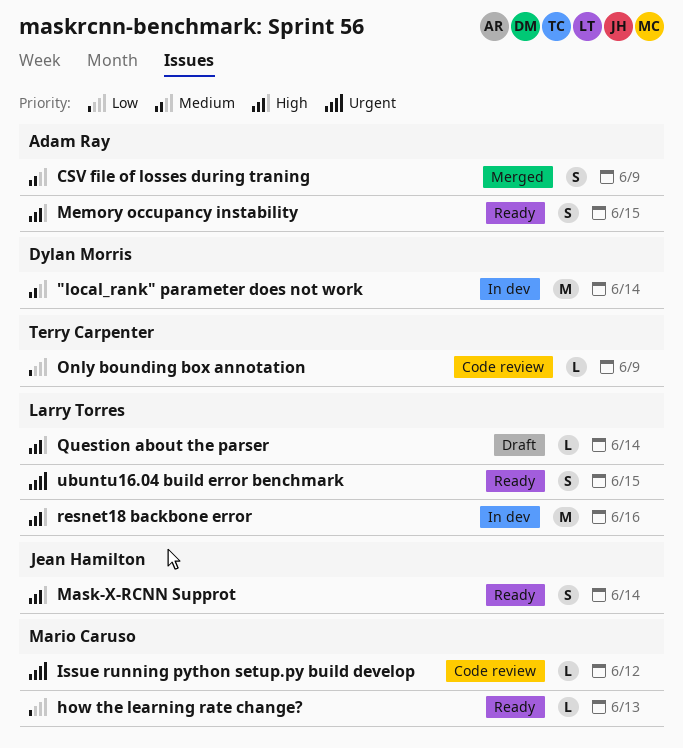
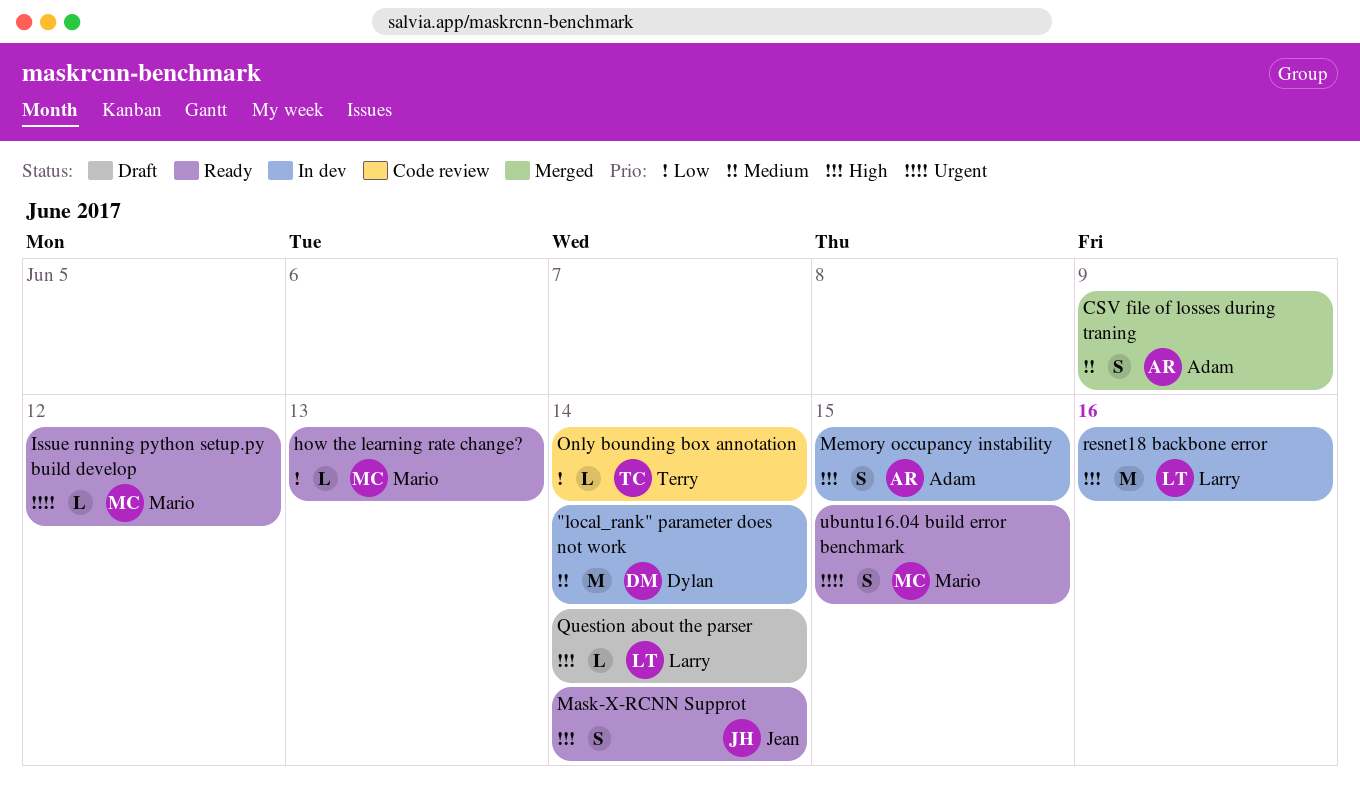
Issue running python setup.py build develop, status: Code review -> Ready
Memory occupancy instability, status: Ready -> In dev
Only bounding box annotation, due: Jun 9 -> Jun 14
ubuntu16.04 build error benchmark, owner: Larry Torres -> Mario Caruso

